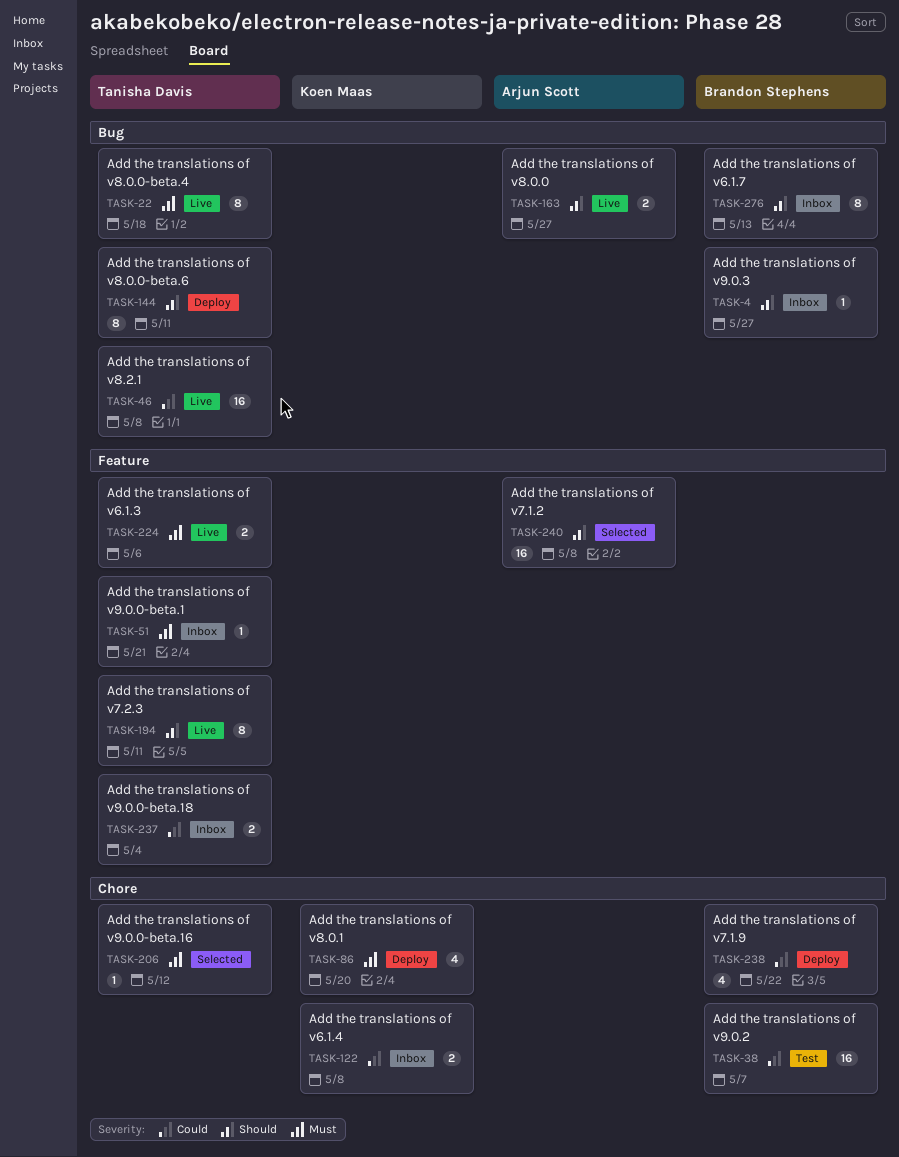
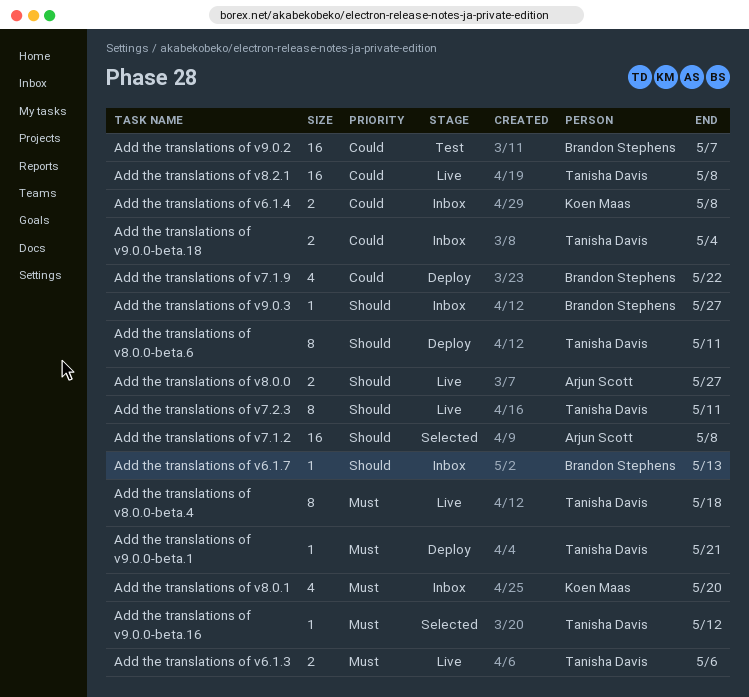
Add the translations of v6.1.7, estimate: 8 -> 1
Add the translations of v8.0.1, status: Deploy -> Inbox
Add the translations of v9.0.0-beta.1, status: Inbox -> Deploy

